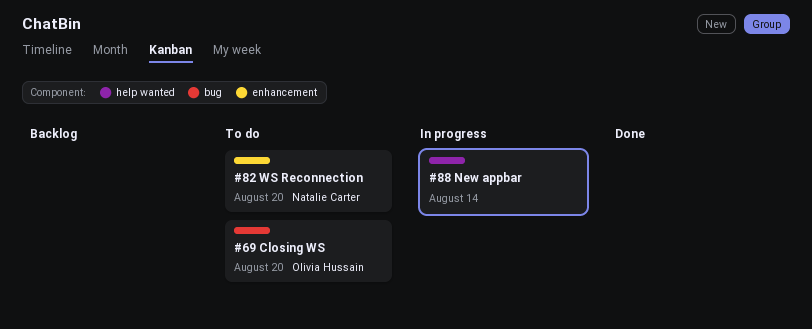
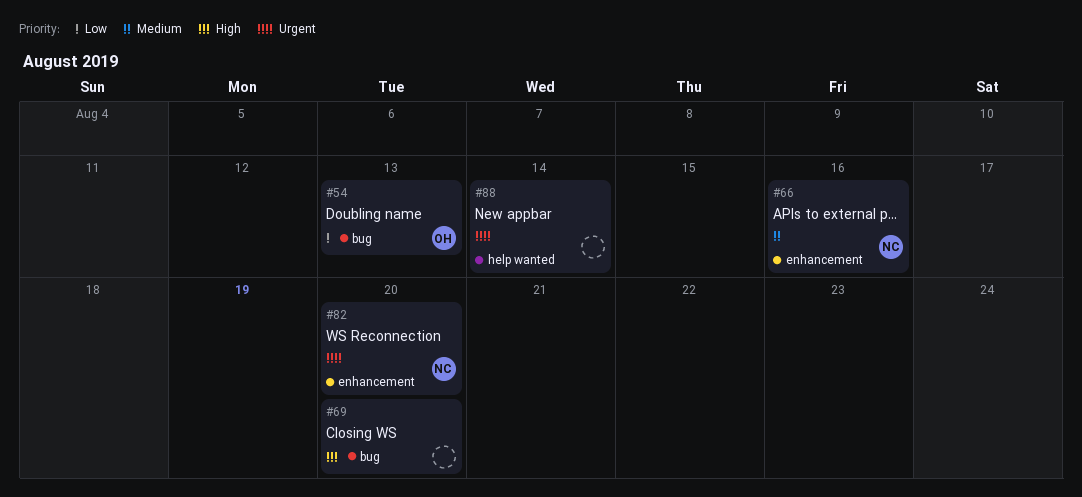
#54: none -> present
#66: none -> present
#69, owner: Olivia Hussain -> none

